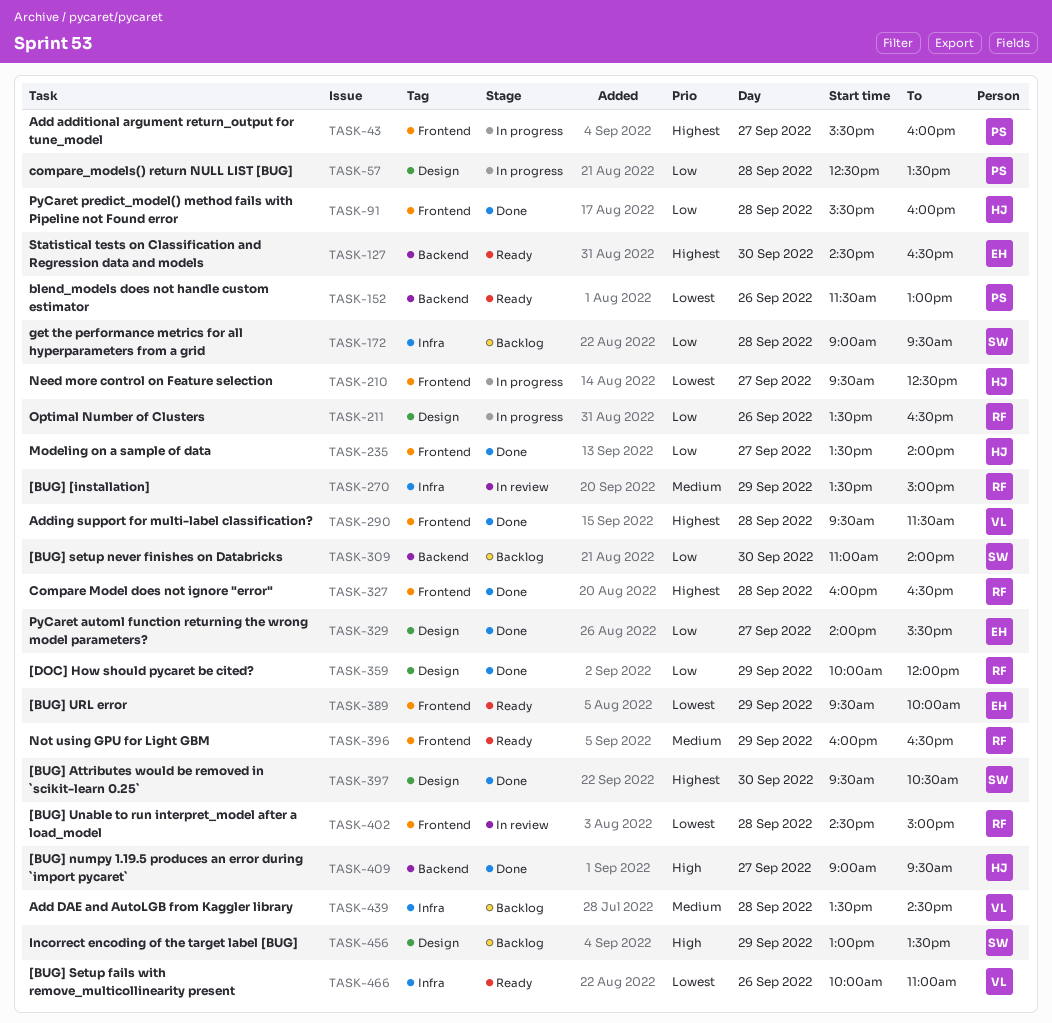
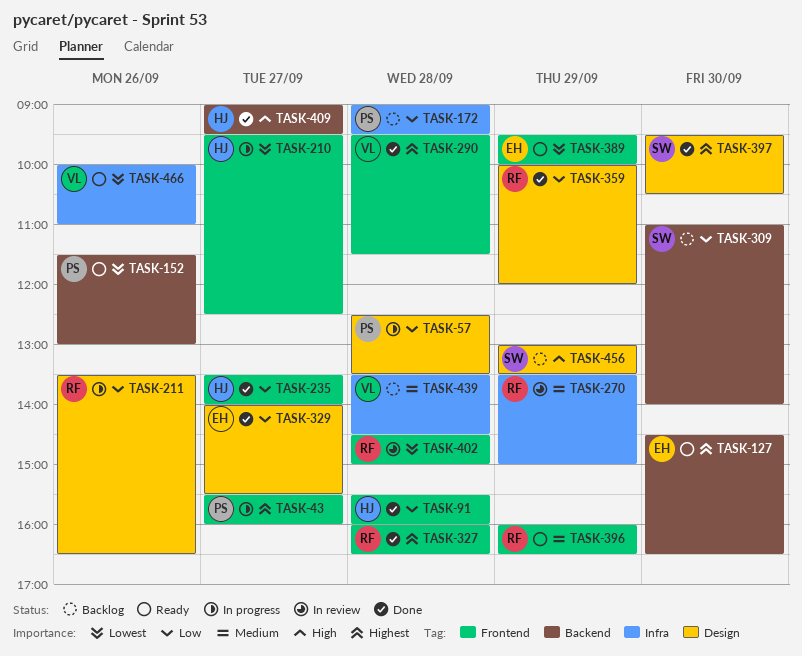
TASK-172, owner: SW -> PS

